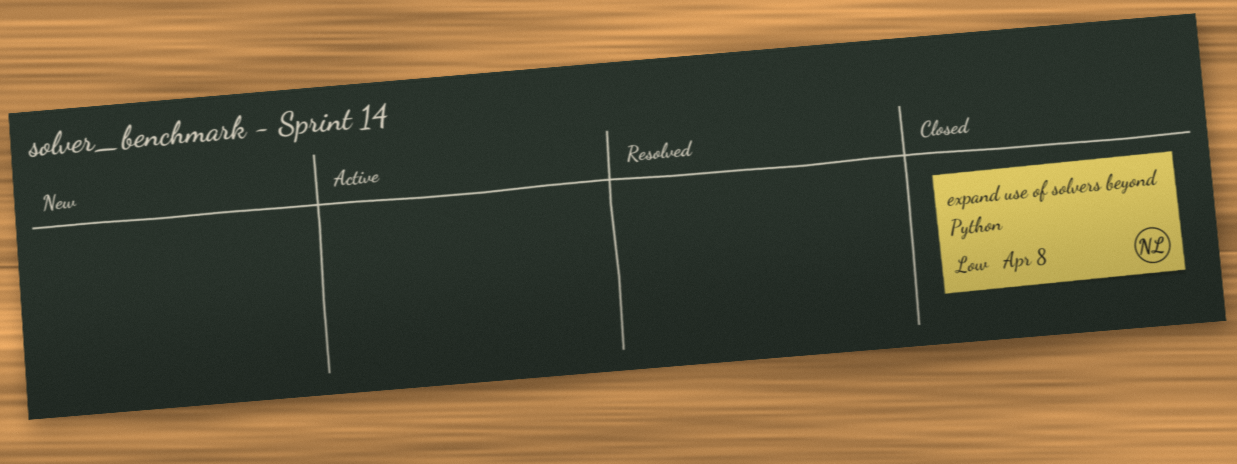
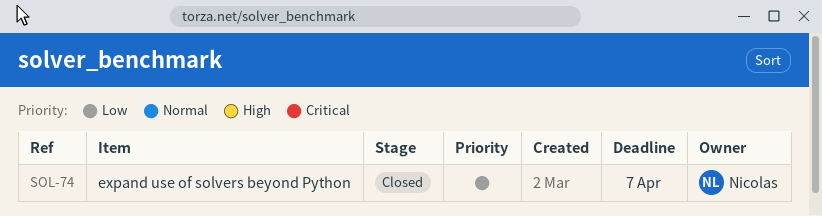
expand use of solvers beyond Python, due: Apr 8 -> Apr 7

